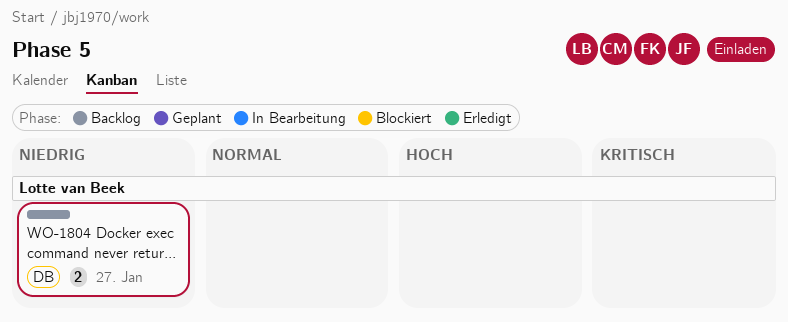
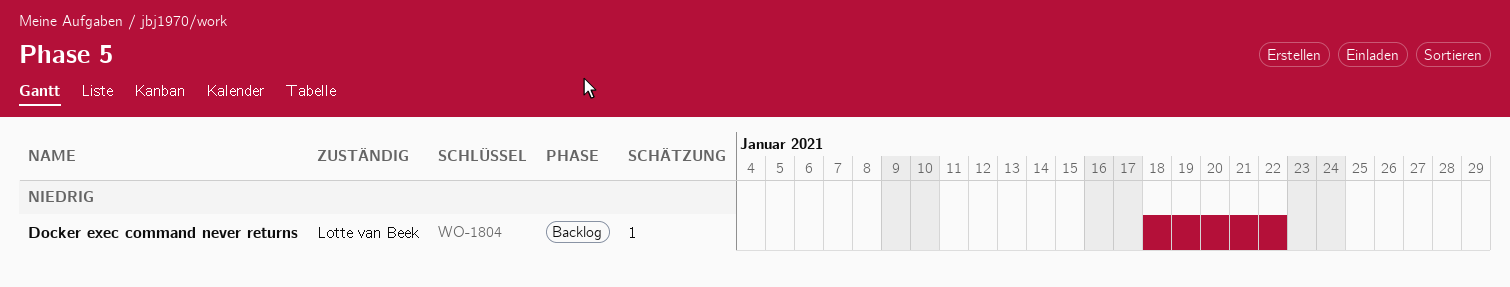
WO-1804, estimate: 2 -> 1
WO-1804, due: Jan 27 -> Jan 22

